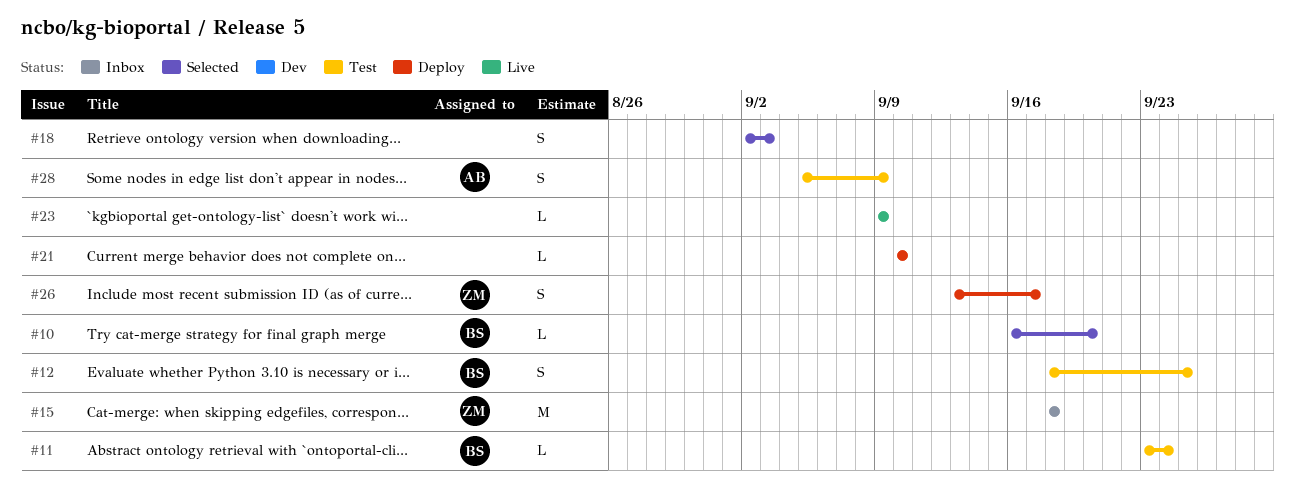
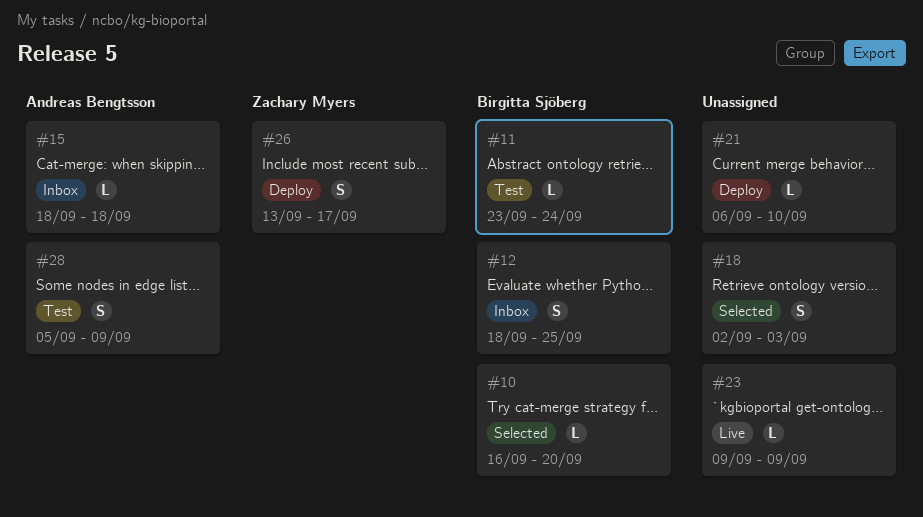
#12, status: Test -> Inbox
#15, owner: Zachary Myers -> Andreas Bengtsson
#15, estimate: M -> L
#21, start: Sep 10 -> Sep 6

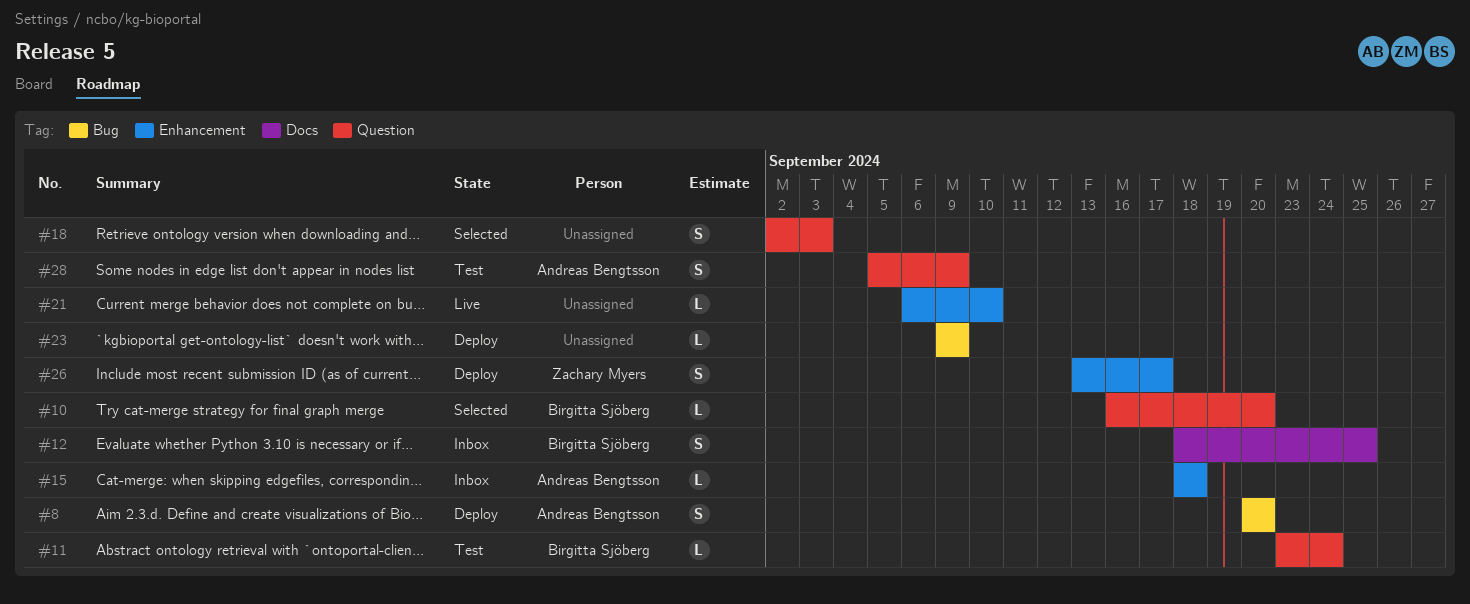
#8: none -> present
#21, status: Deploy -> Live
#23, status: Live -> Deploy

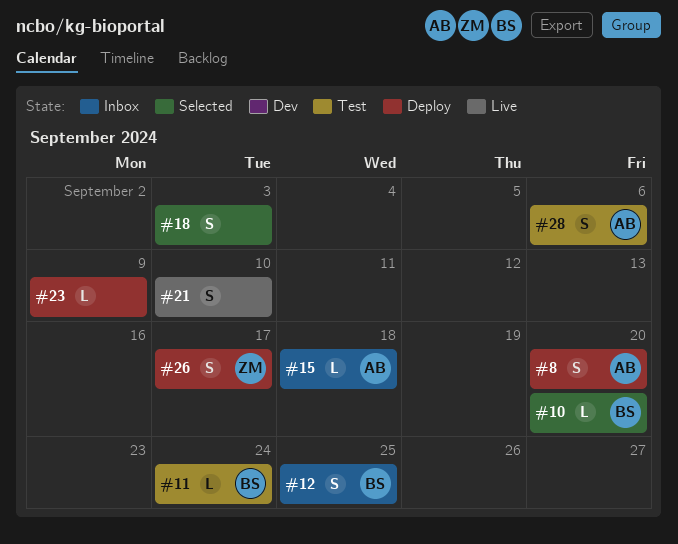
#21, estimate: L -> S
#28, due: Sep 9 -> Sep 6

